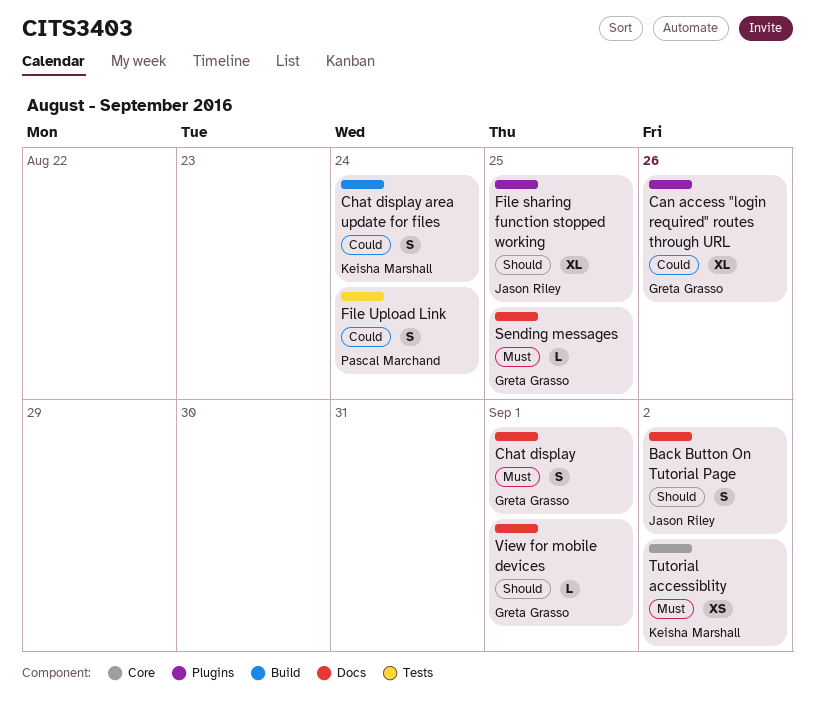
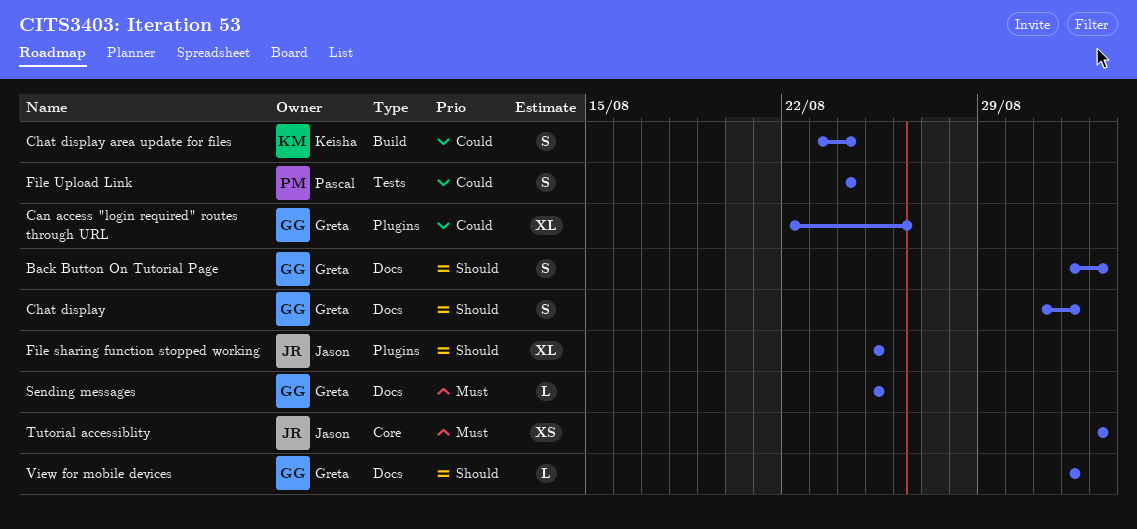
Back Button On Tutorial Page, owner: Jason Riley -> Greta Grasso
Chat display, priority: Must -> Should
Tutorial accessiblity, owner: Keisha Marshall -> Jason Riley

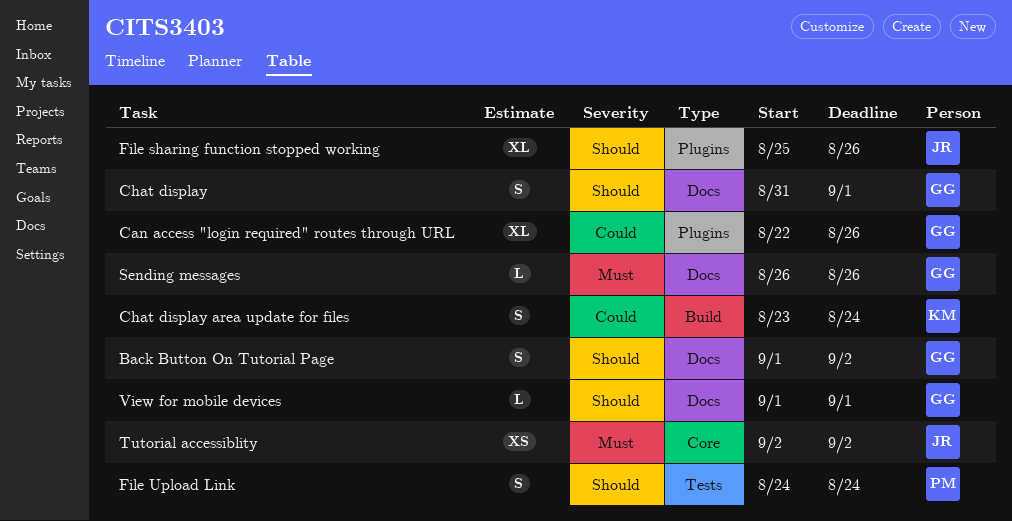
File sharing function stopped working, due: Aug 25 -> Aug 26
File Upload Link, priority: Could -> Should
Sending messages, start: Aug 25 -> Aug 26
Sending messages, due: Aug 25 -> Aug 26

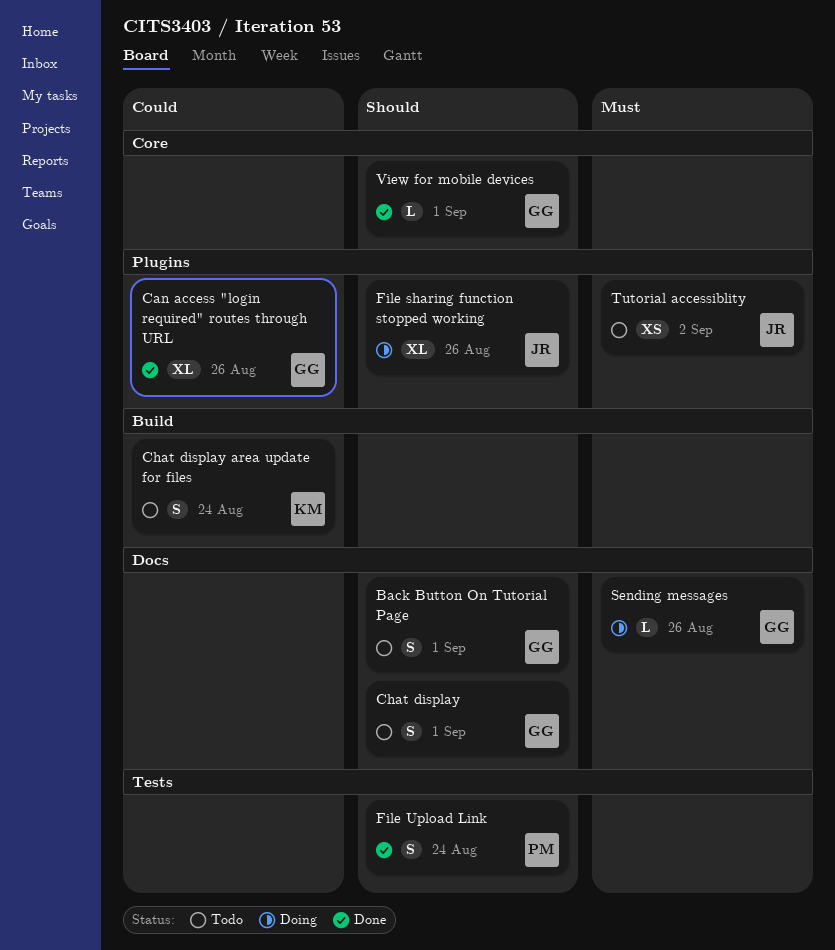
Back Button On Tutorial Page, due: Sep 2 -> Sep 1
Tutorial accessiblity, label: Core -> Plugins
View for mobile devices, label: Docs -> Core

